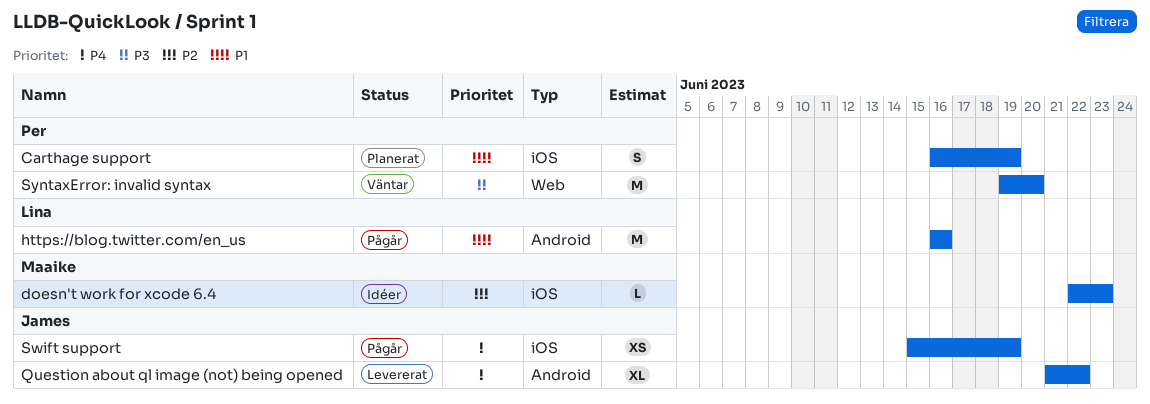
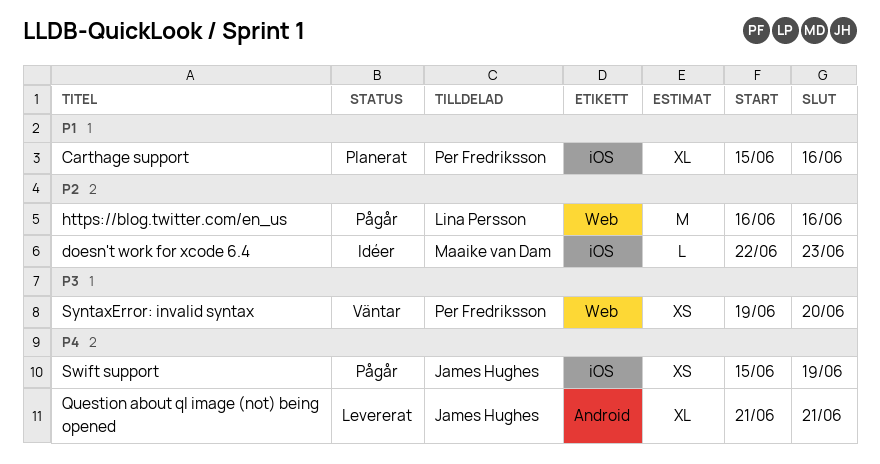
Carthage support, estimate: S -> XL
Carthage support, start: Jun 16 -> Jun 15
Carthage support, due: Jun 19 -> Jun 16
https://blog.twitter.com/en_us, priority: P1 -> P2
https://blog.twitter.com/en_us, label: Android -> Web
Question about ql image (not) being opened, due: Jun 22 -> Jun 21
SyntaxError: invalid syntax, estimate: M -> XS

